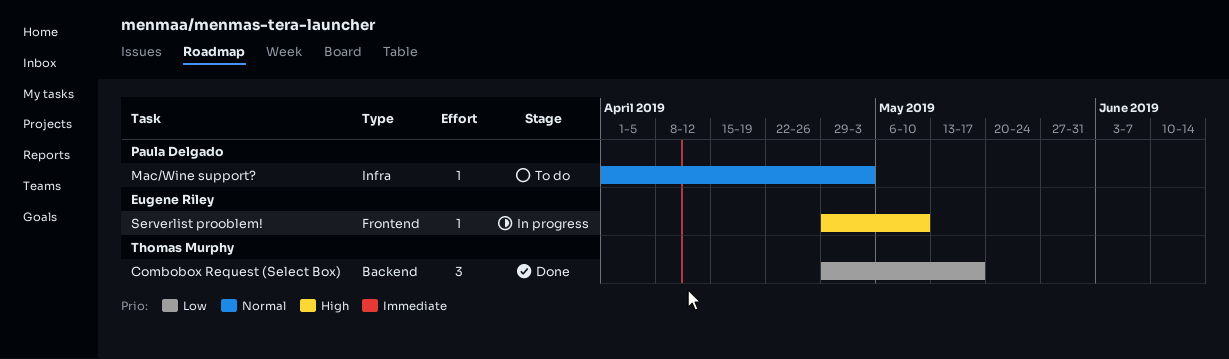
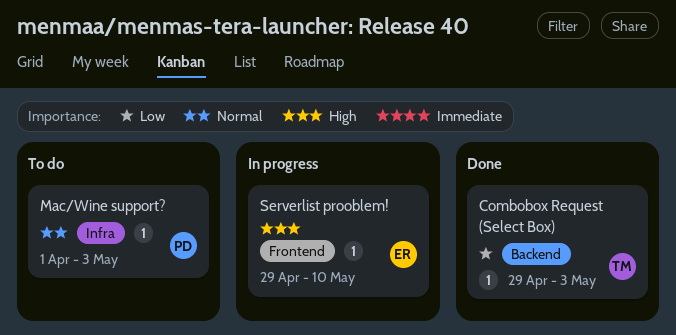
Combobox Request (Select Box), estimate: 3 -> 1
Combobox Request (Select Box), due: May 17 -> May 3

